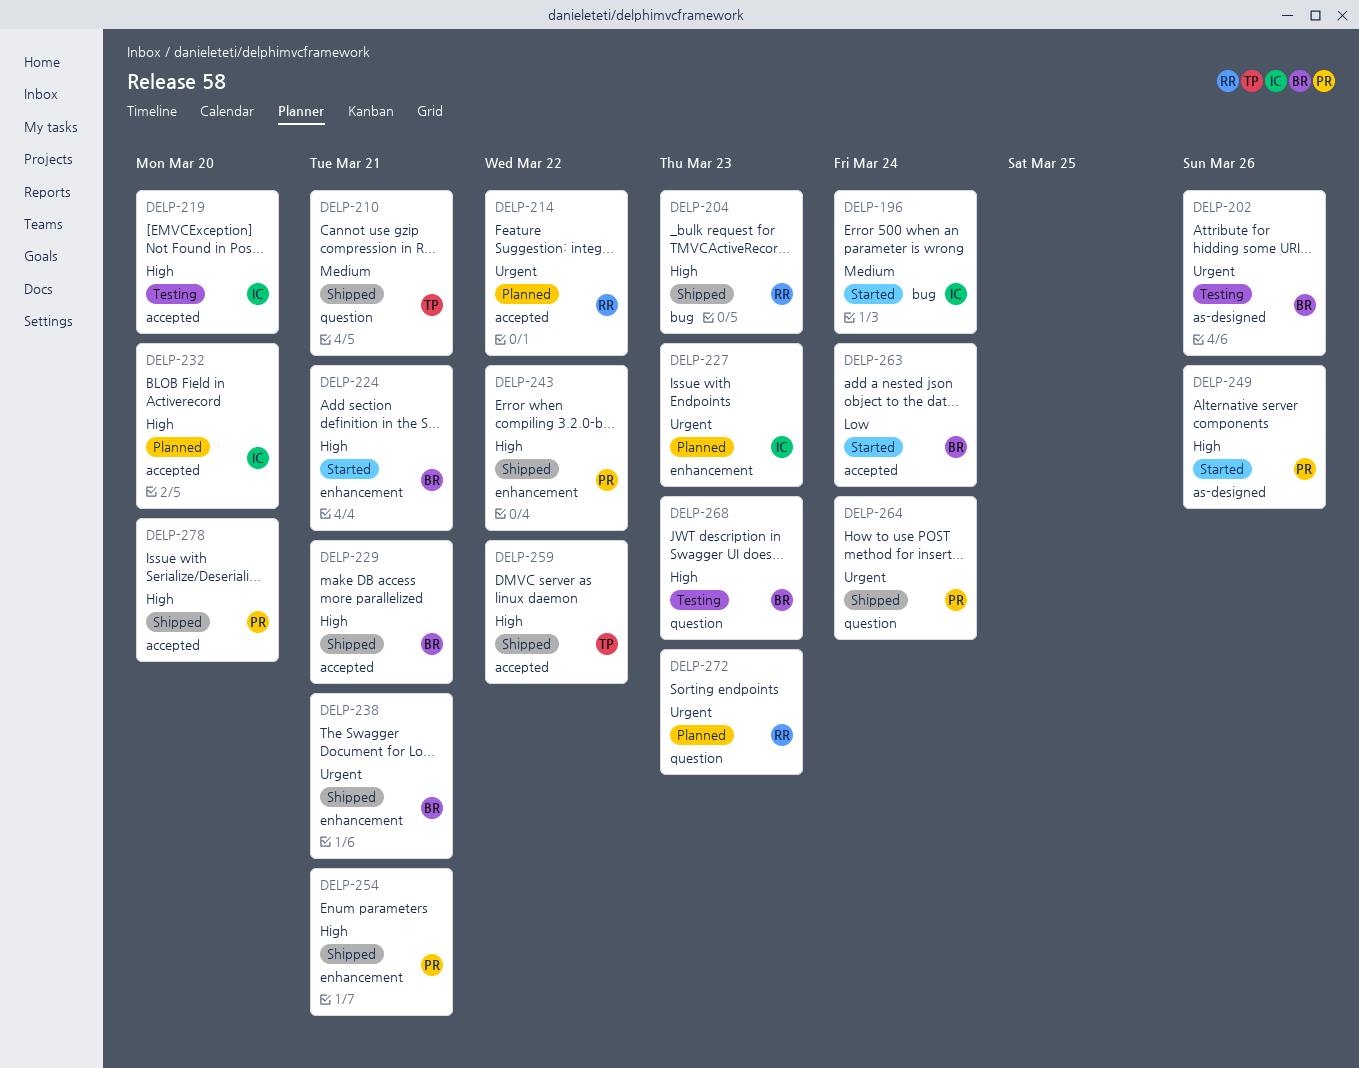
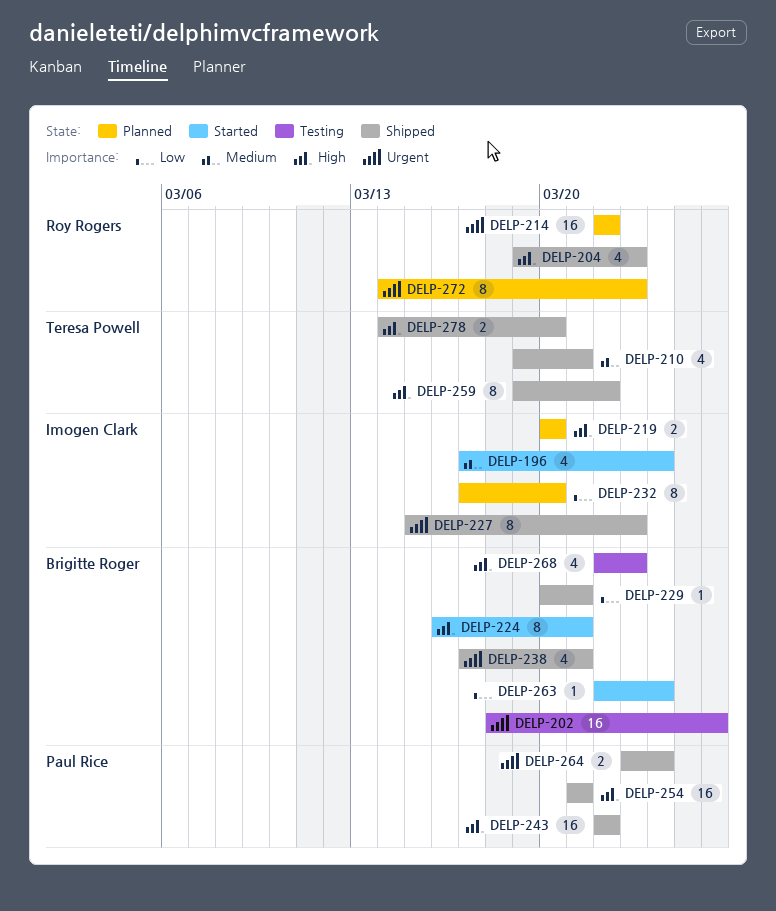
DELP-219, status: Testing -> Planned
DELP-227, status: Planned -> Shipped
DELP-229, priority: High -> Low
DELP-232, priority: High -> Low
DELP-249: present -> none
DELP-278, owner: Paul Rice -> Teresa Powell

